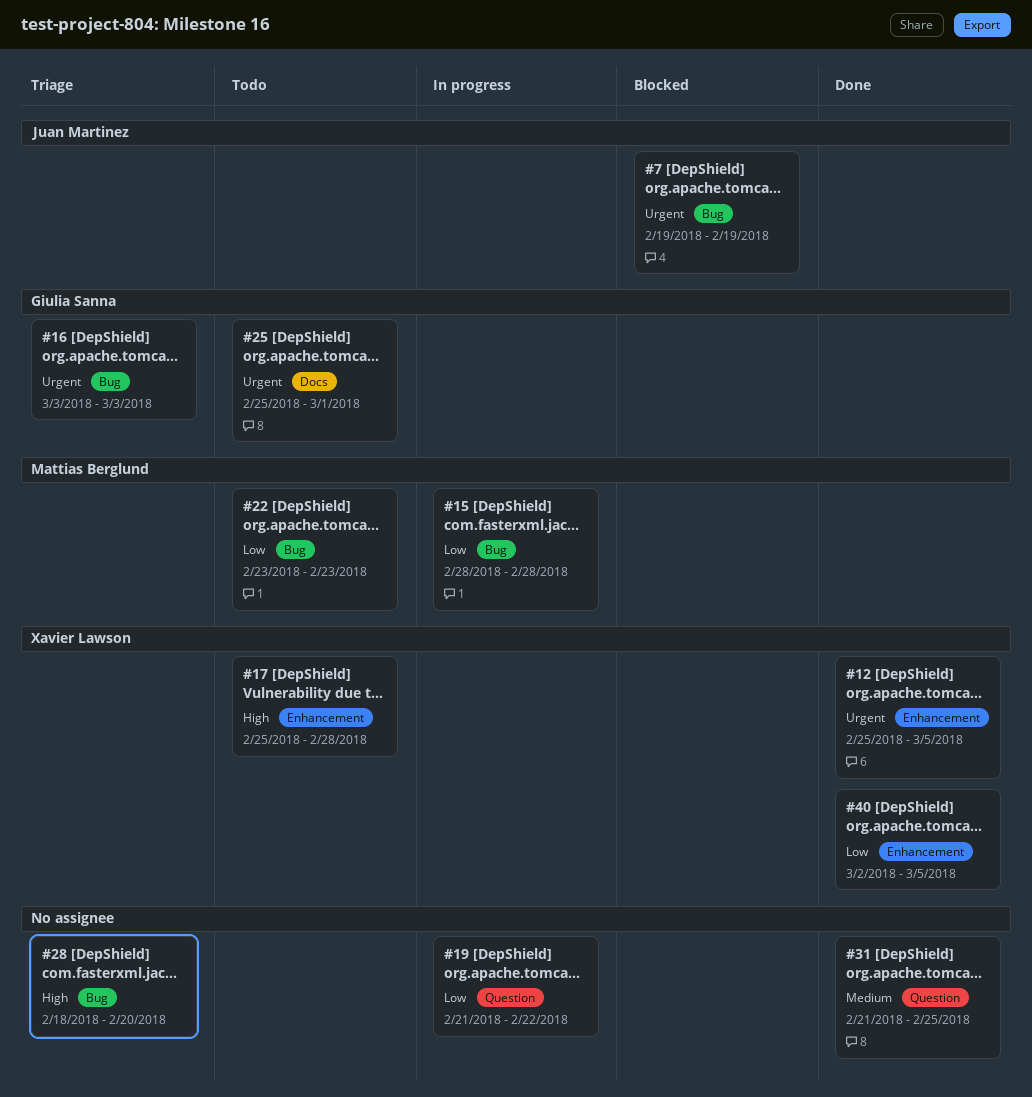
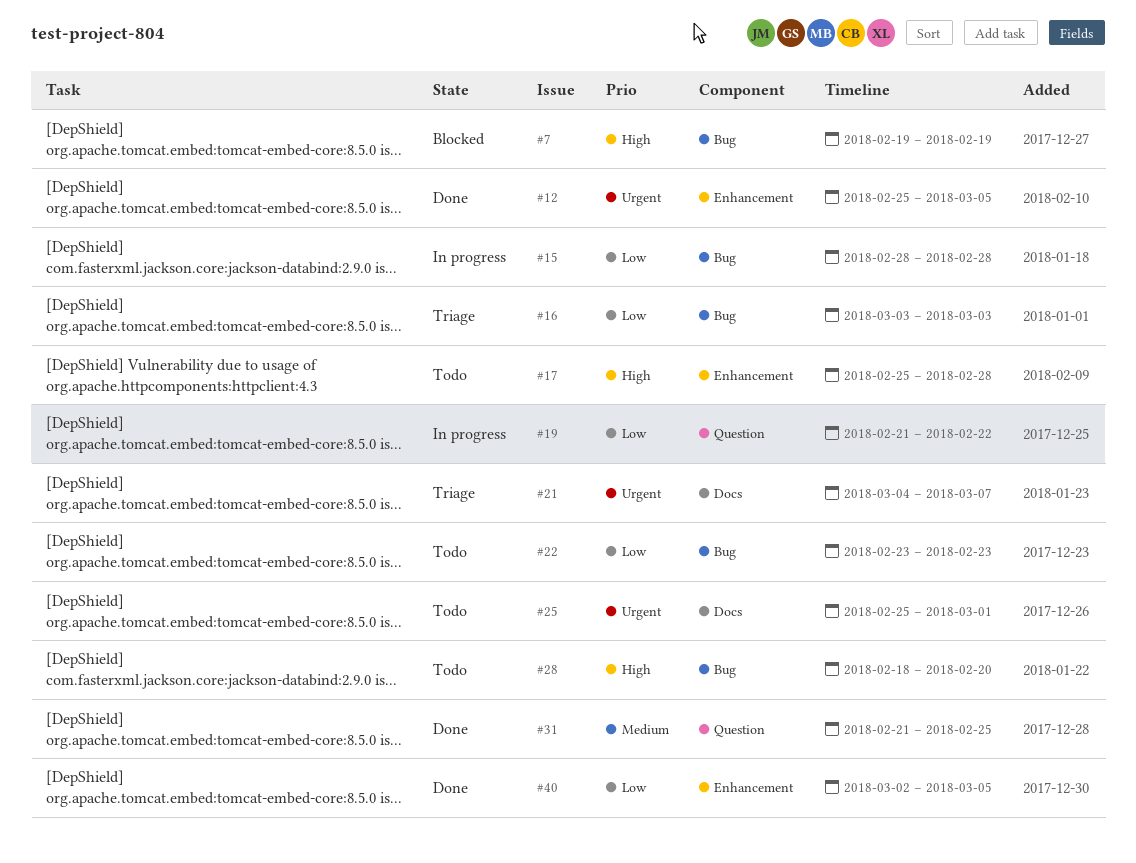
#7, priority: Urgent -> High
#16, priority: Urgent -> Low
#21: none -> present
#28, status: Triage -> Todo

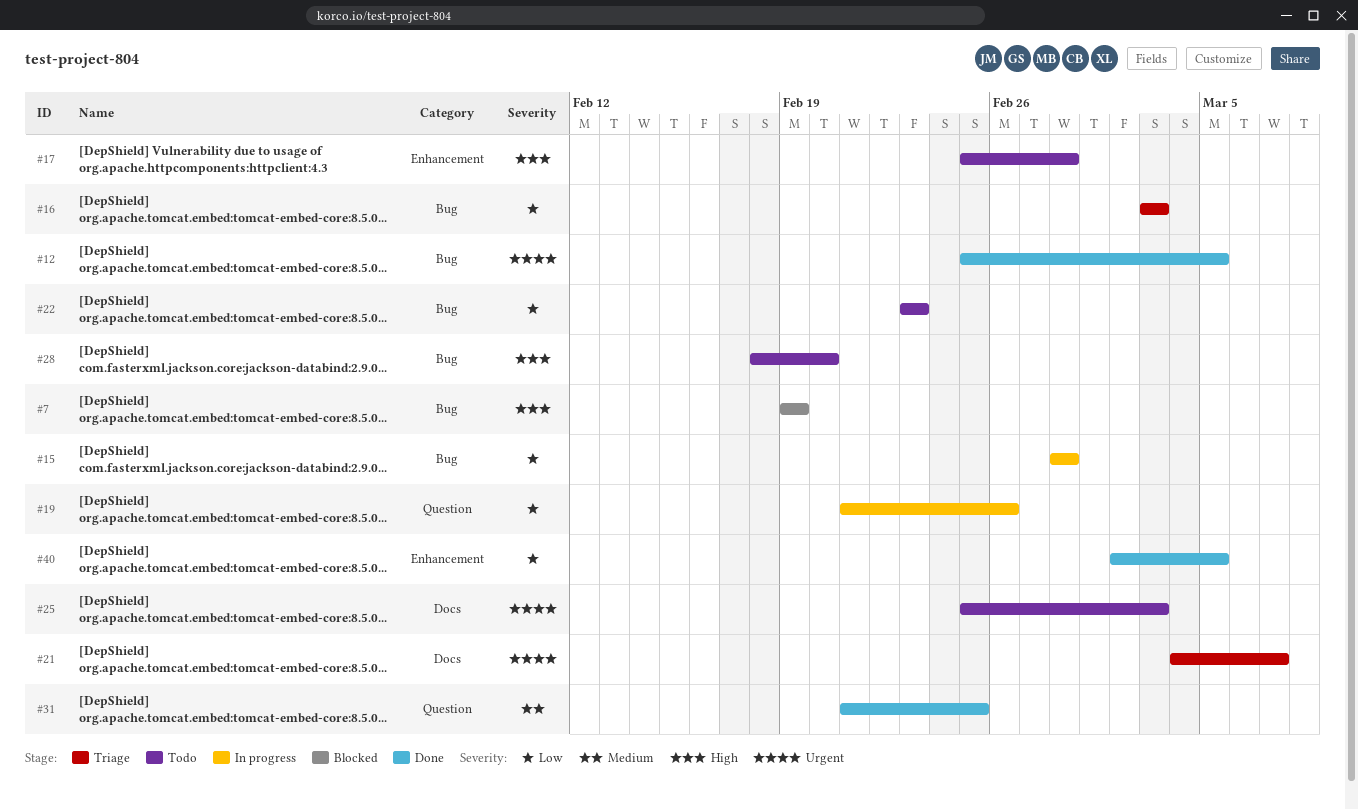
#12, label: Enhancement -> Bug
#19, due: Feb 22 -> Feb 26
#25, due: Mar 1 -> Mar 3

